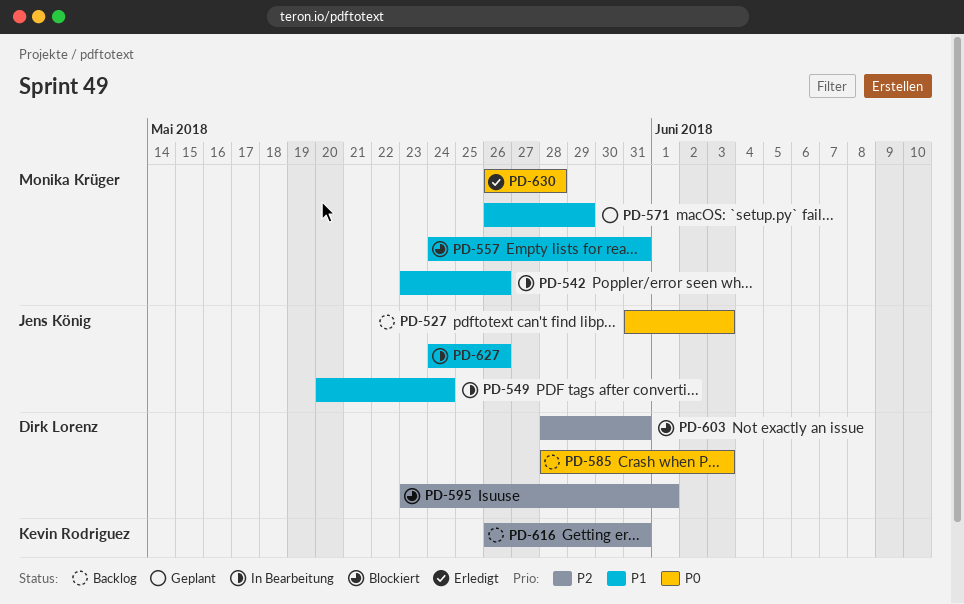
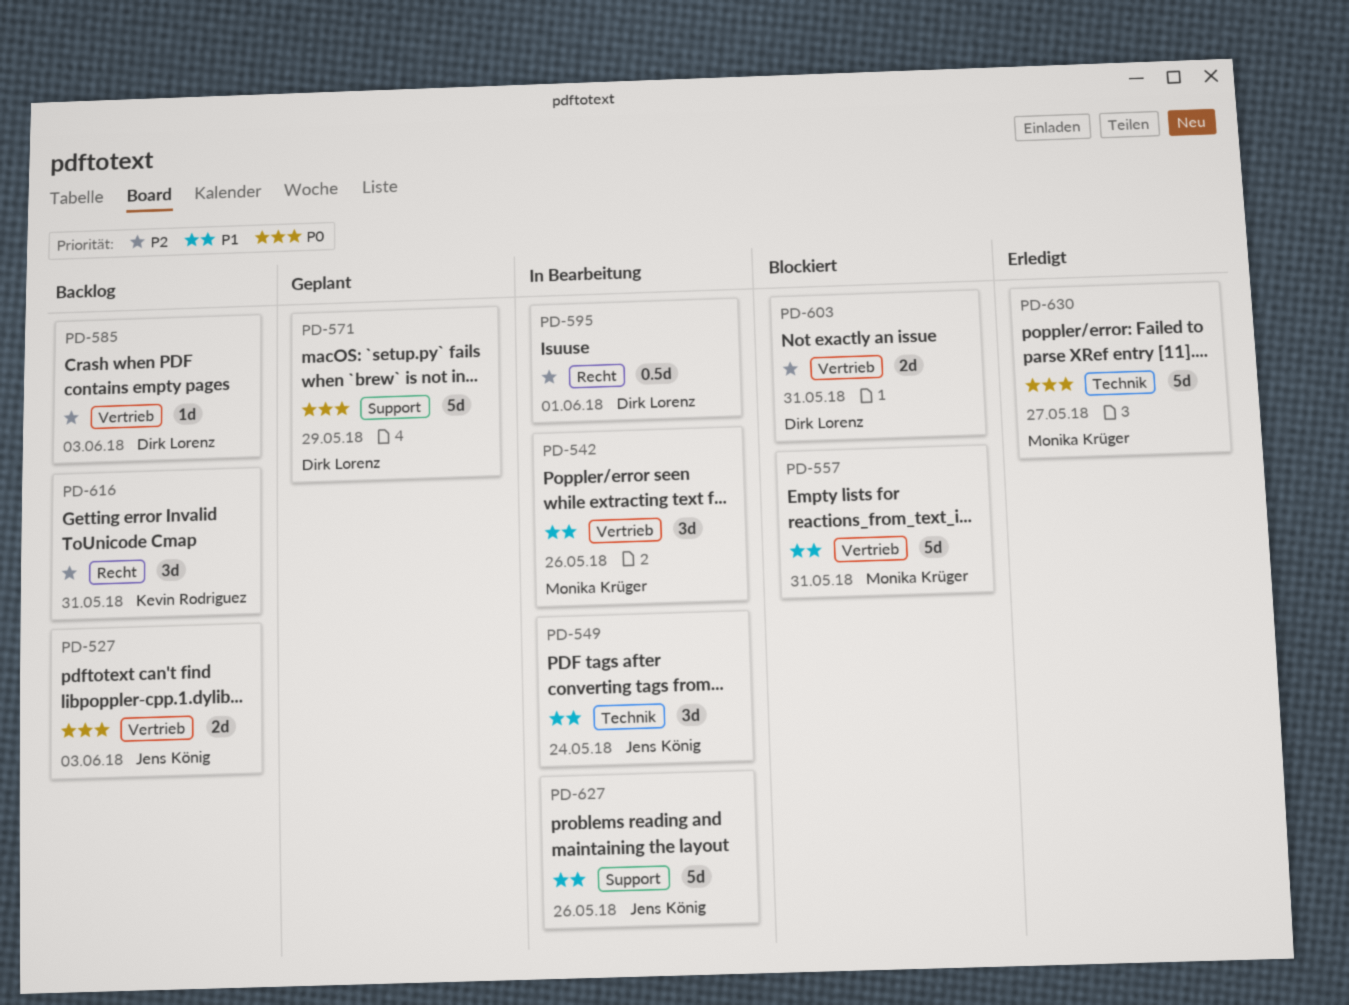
PD-571, owner: Monika Krüger -> Dirk Lorenz
PD-571, priority: P1 -> P0
PD-585, priority: P0 -> P2
PD-595, status: Blockiert -> In Bearbeitung
PD-630, due: May 28 -> May 27

